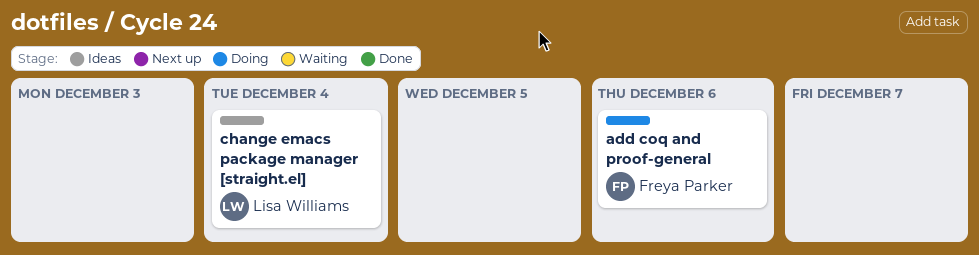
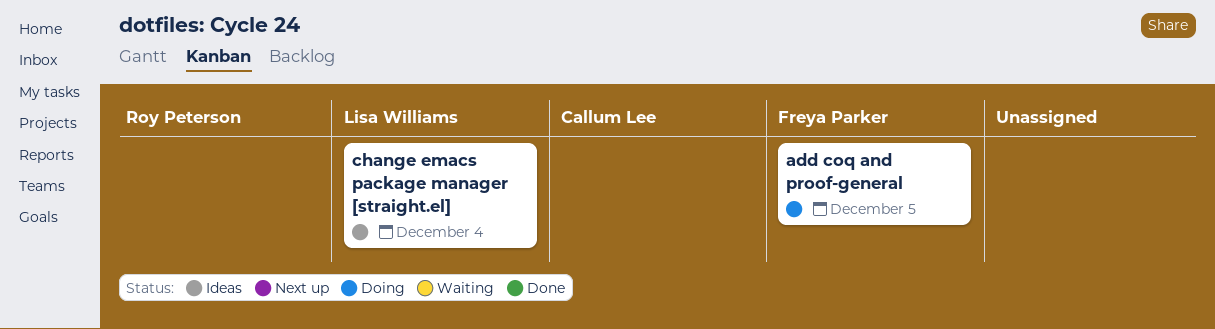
add coq and proof-general, due: Dec 6 -> Dec 5

